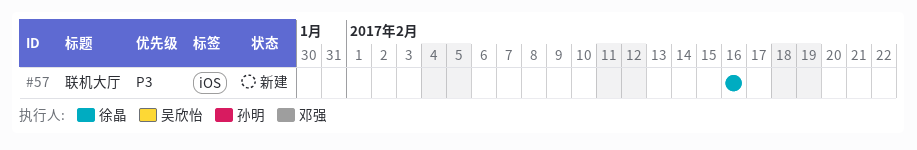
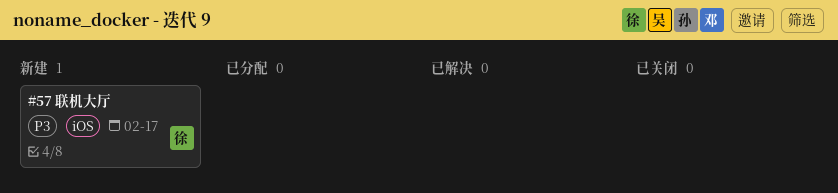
#57, due: Feb 16 -> Feb 17

